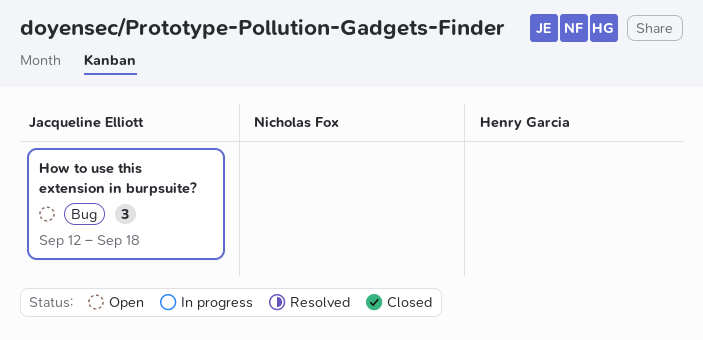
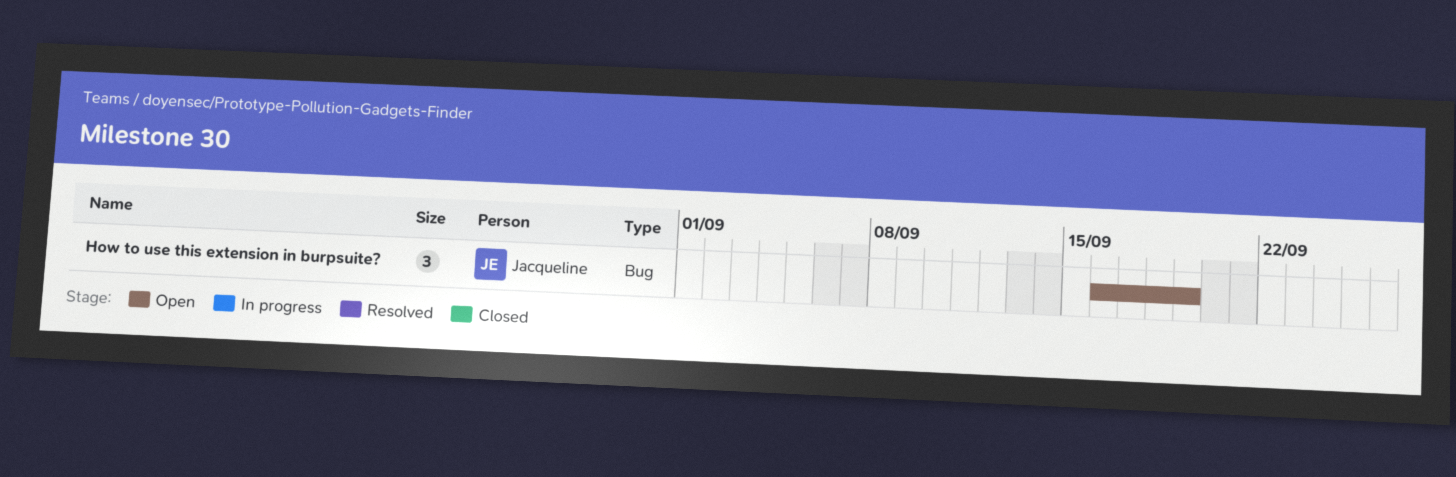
How to use this extension in burpsuite?, start: Sep 12 -> Sep 16
How to use this extension in burpsuite?, due: Sep 18 -> Sep 19

